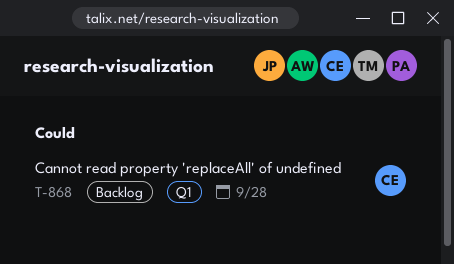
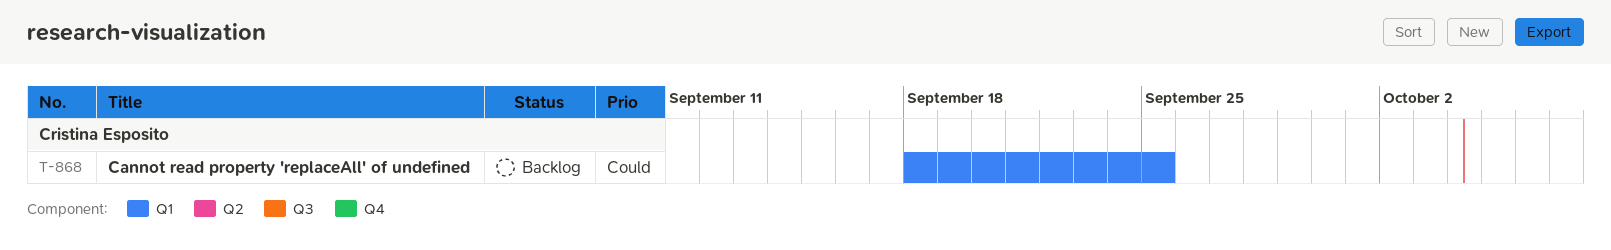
T-868, due: Sep 28 -> Sep 25

